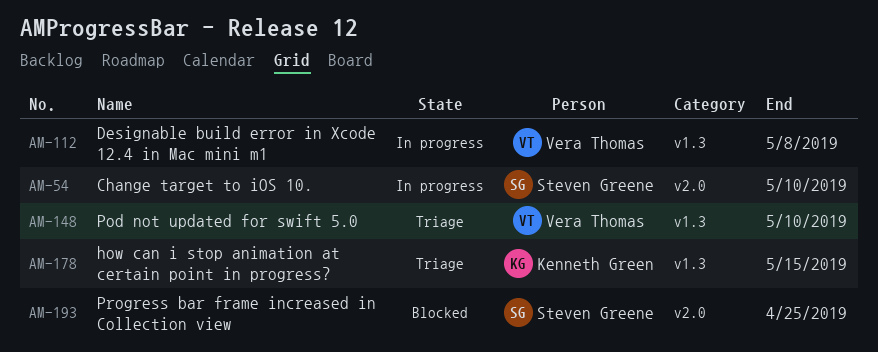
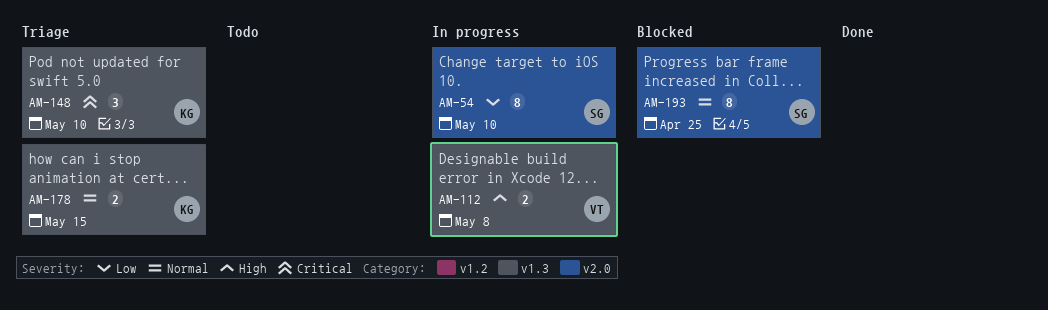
AM-148, owner: Vera Thomas -> Kenneth Green

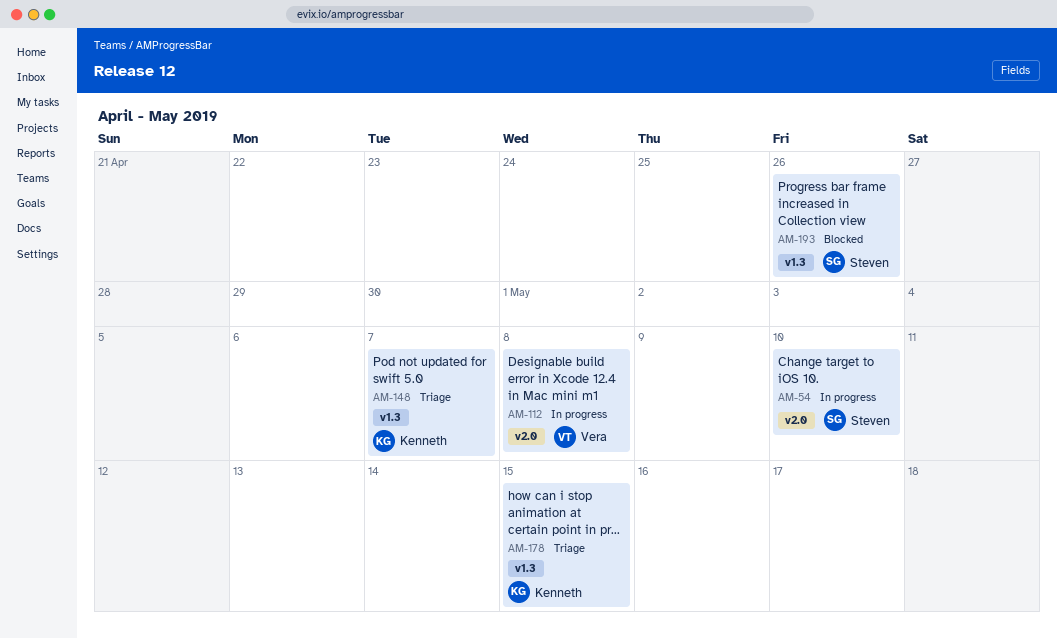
AM-112, label: v1.3 -> v2.0
AM-148, due: May 10 -> May 7
AM-193, label: v2.0 -> v1.3
AM-193, due: Apr 25 -> Apr 26

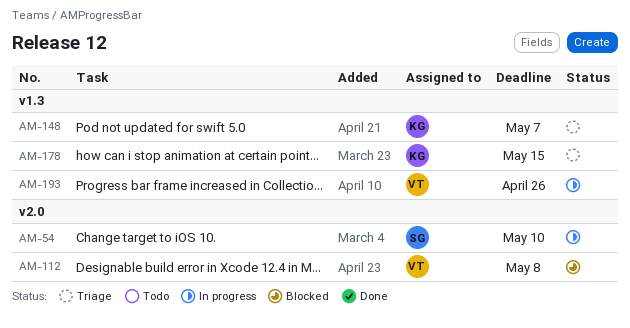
AM-112, status: In progress -> Blocked
AM-193, status: Blocked -> In progress
AM-193, owner: Steven -> Vera

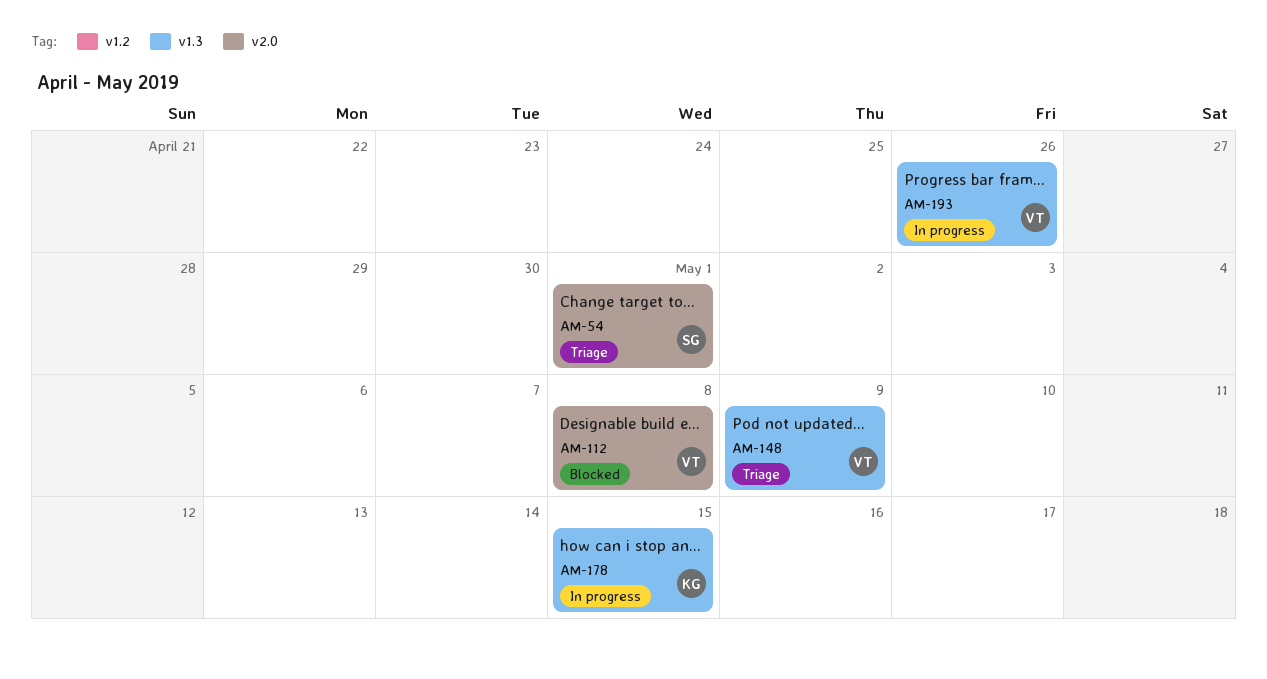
AM-54, status: In progress -> Triage
AM-54, due: May 10 -> May 1
AM-148, owner: KG -> VT
AM-148, due: May 7 -> May 9
AM-178, status: Triage -> In progress

